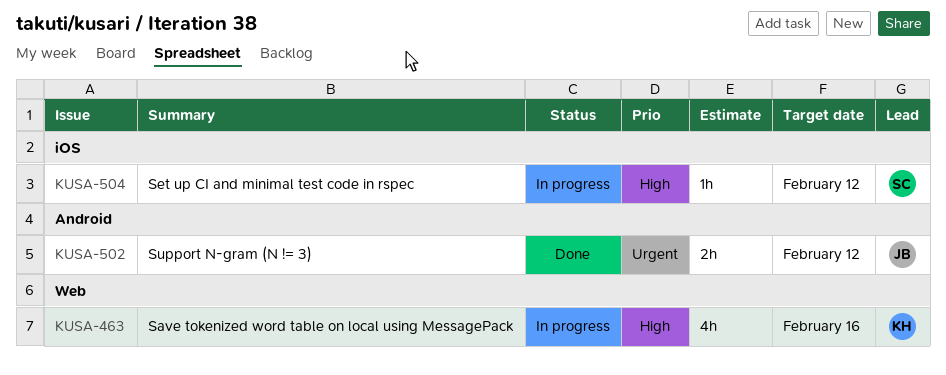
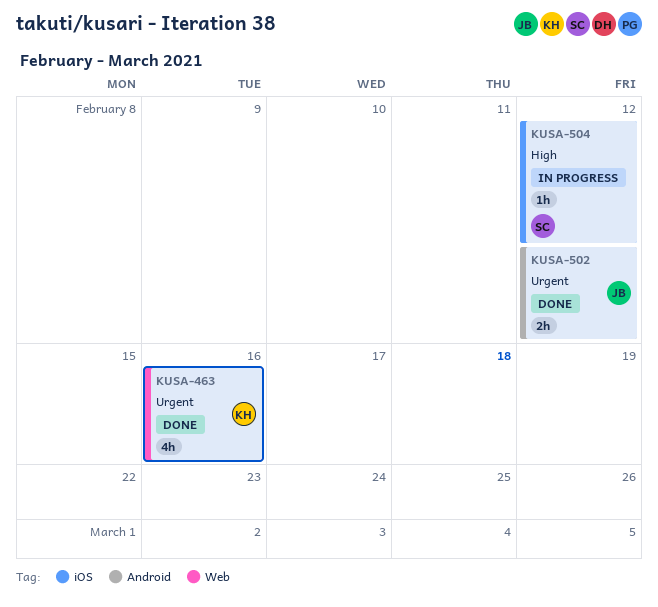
KUSA-463, status: In progress -> Done
KUSA-463, priority: High -> Urgent

